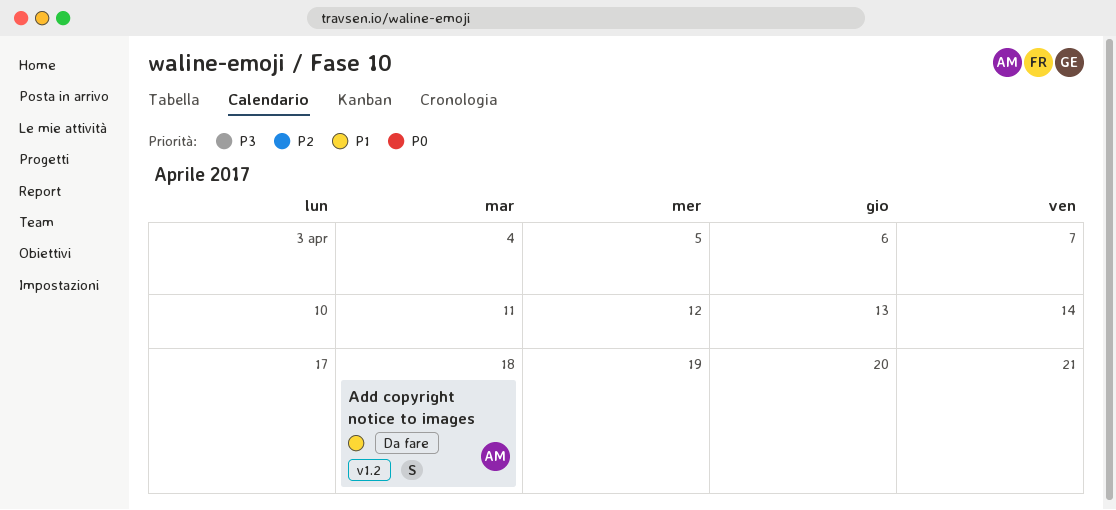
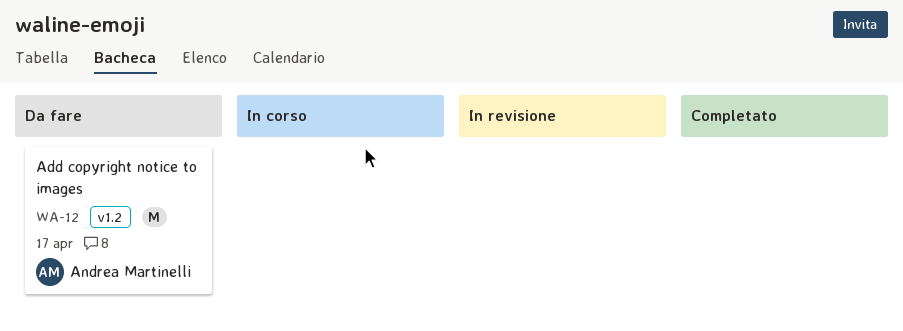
Add copyright notice to images, estimate: S -> M
Add copyright notice to images, due: Apr 18 -> Apr 17

